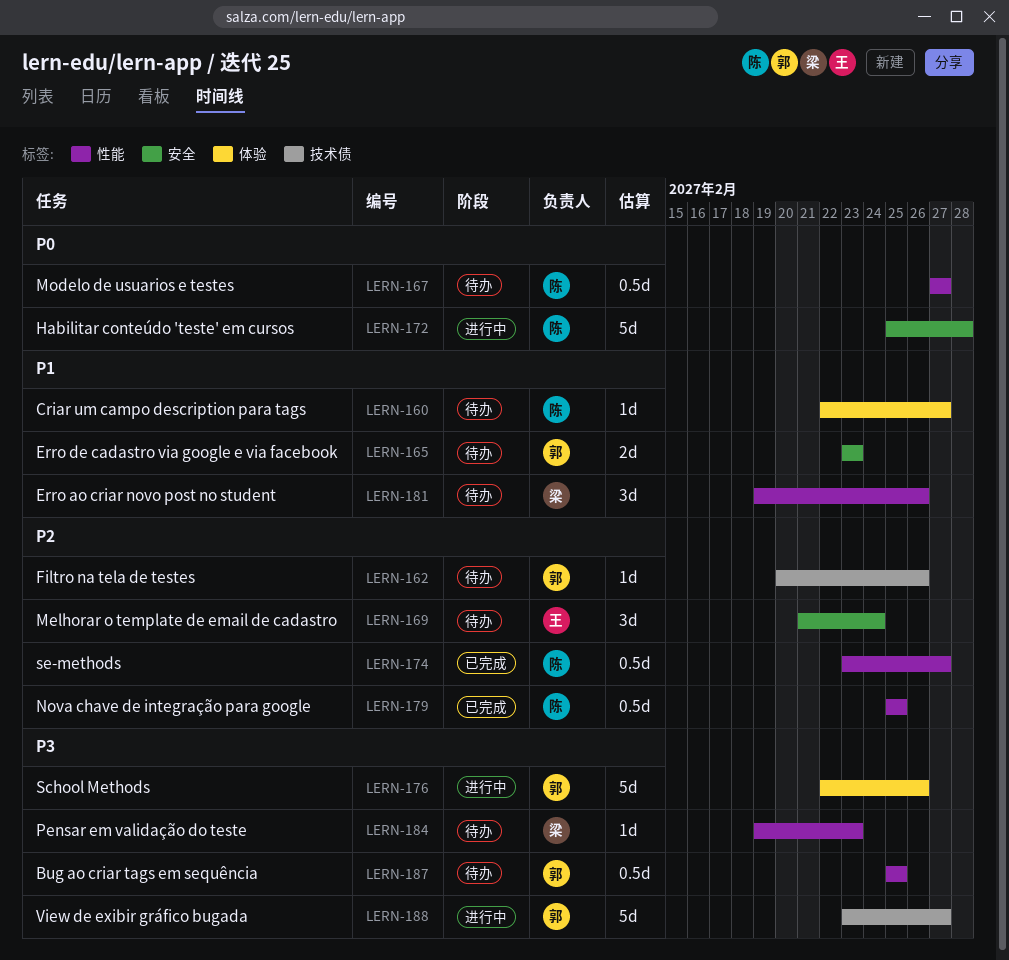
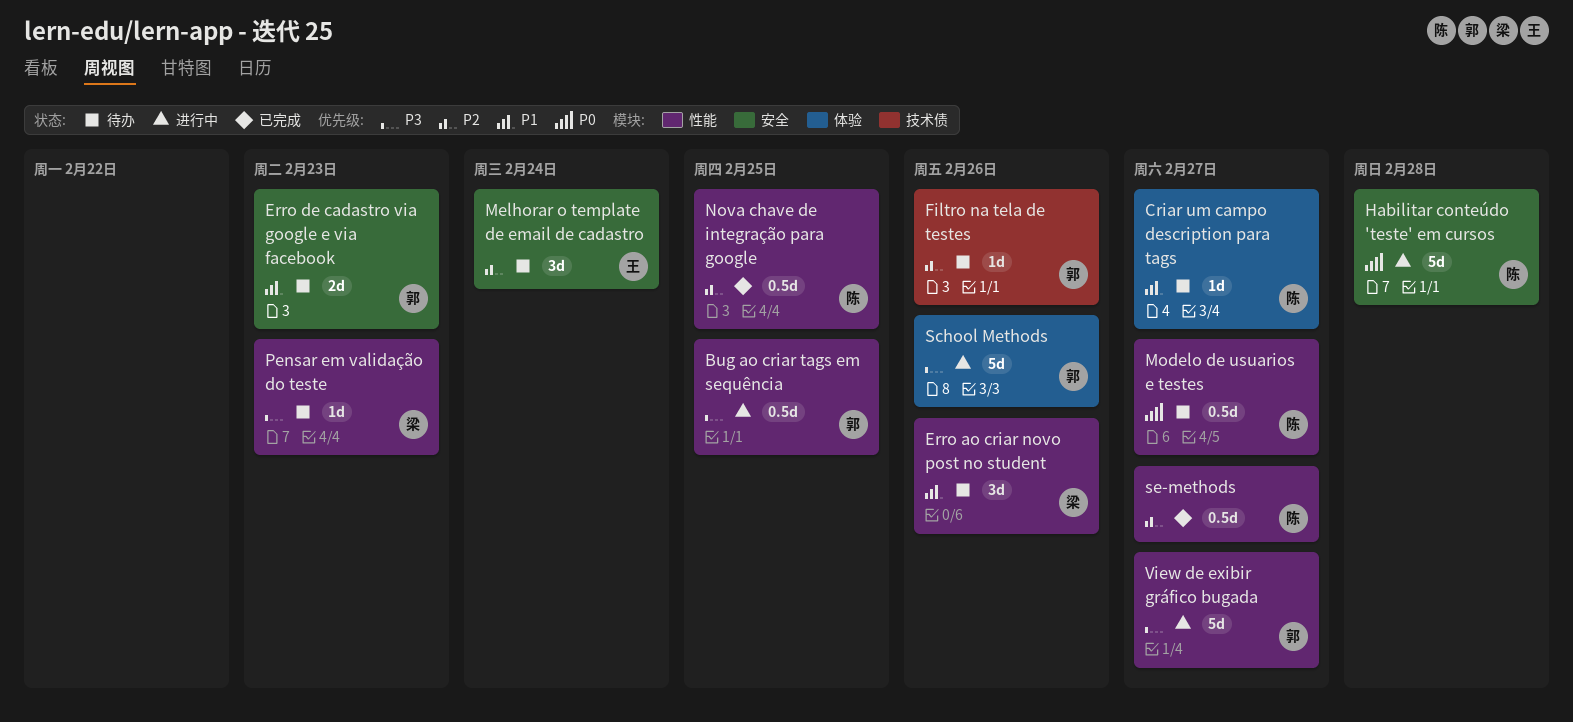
Bug ao criar tags em sequência, status: 待办 -> 进行中
View de exibir gráfico bugada, label: 技术债 -> 性能

